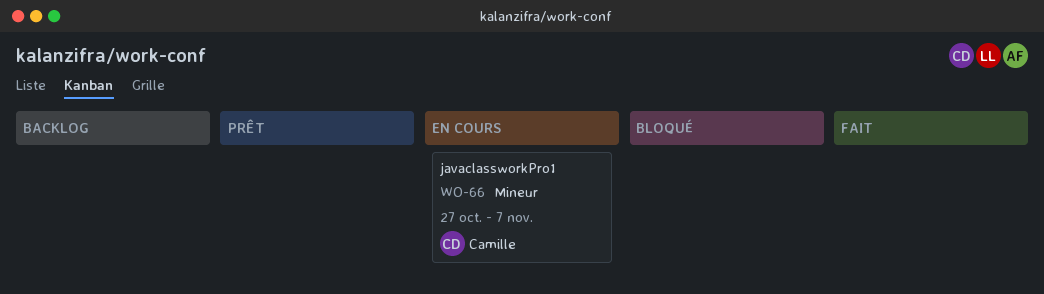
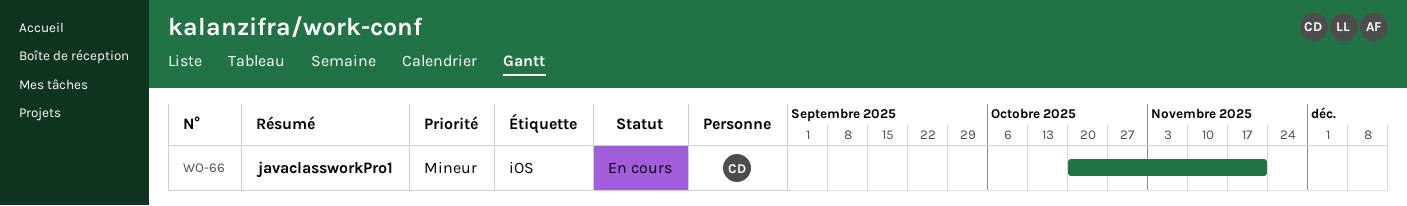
WO-66, start: Oct 27 -> Oct 20
WO-66, due: Nov 7 -> Nov 21

